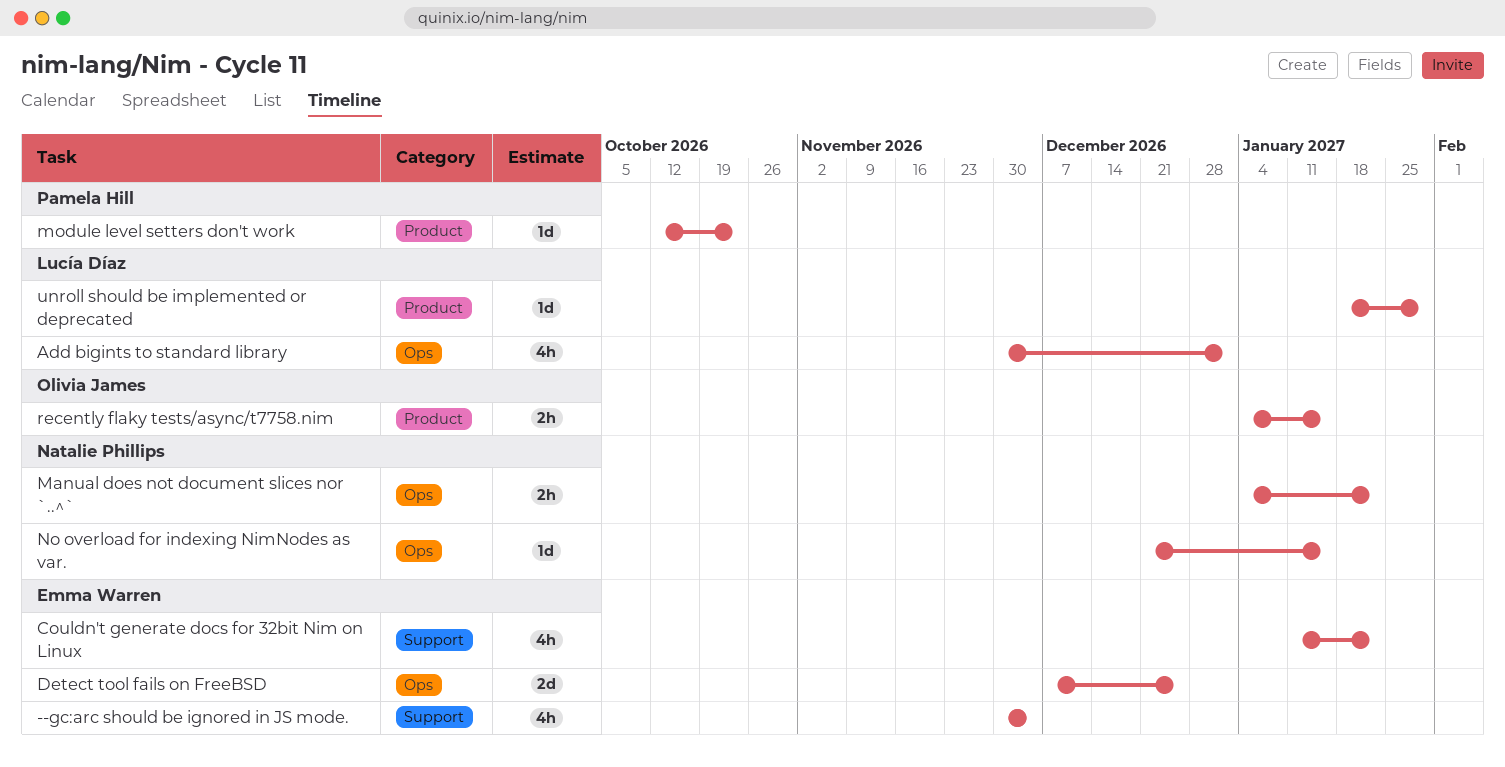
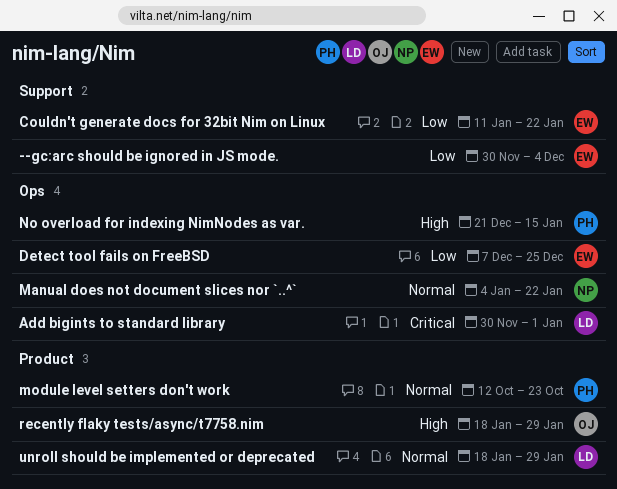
No overload for indexing NimNodes as var., owner: Natalie Phillips -> Pamela Hill
recently flaky tests/async/t7758.nim, start: Jan 4 -> Jan 18
recently flaky tests/async/t7758.nim, due: Jan 15 -> Jan 29

